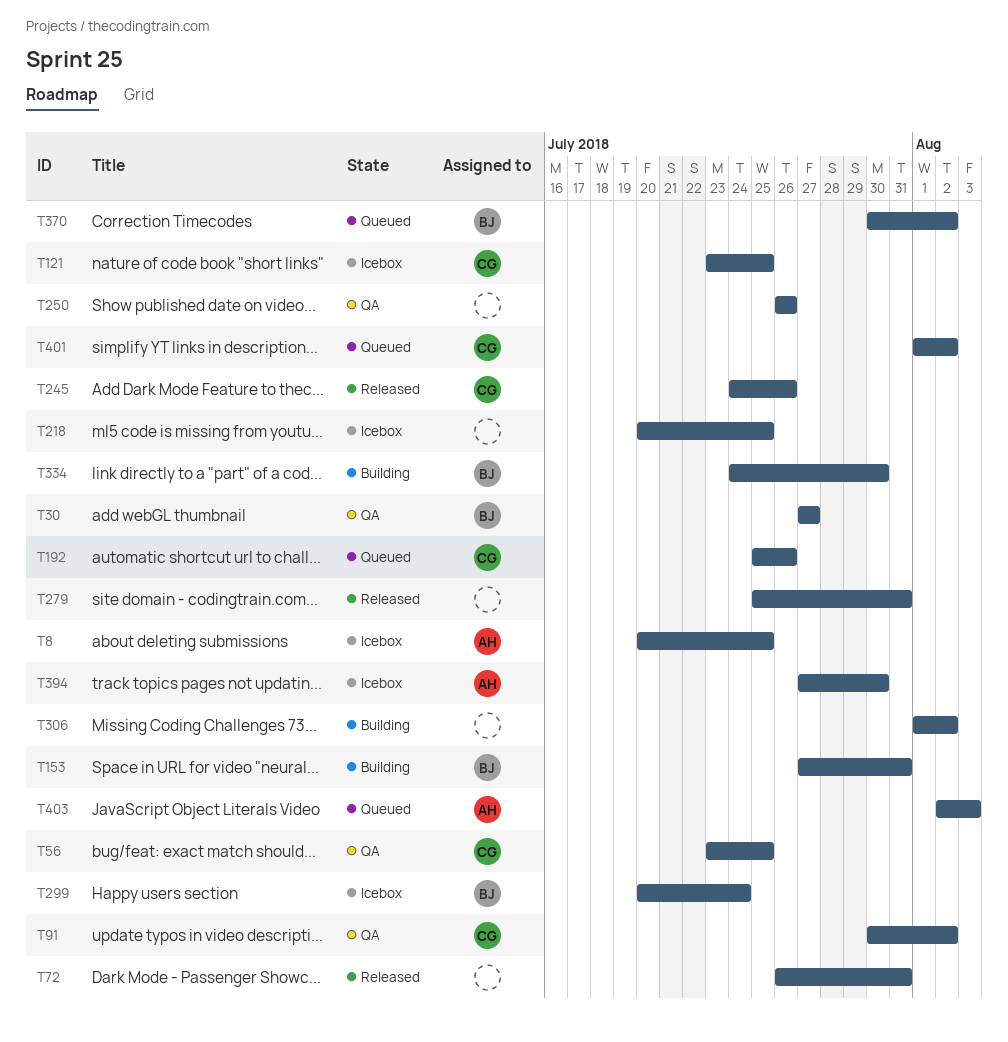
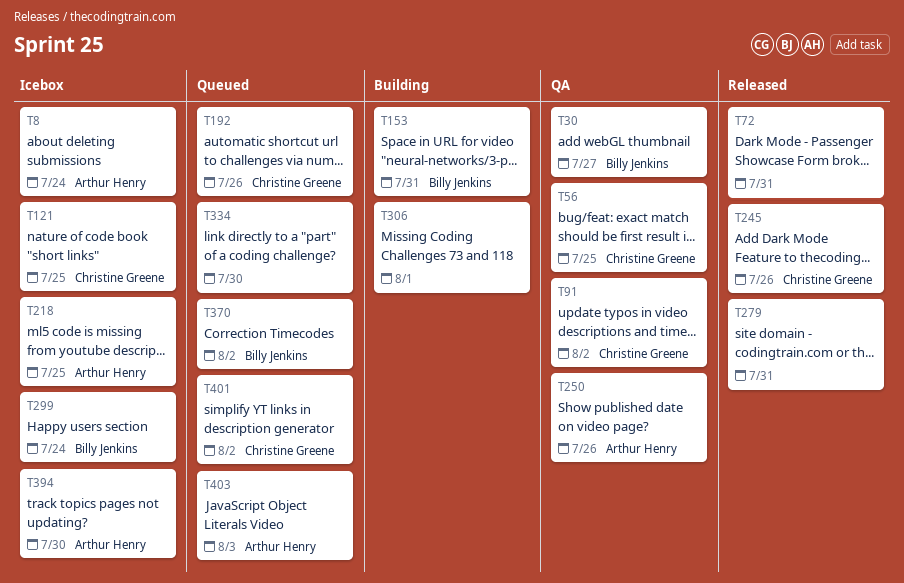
T8, due: Jul 25 -> Jul 24
T218, owner: none -> Arthur Henry
T250, owner: none -> Arthur Henry
T306, due: Aug 2 -> Aug 1
T334, status: Building -> Queued
T334, owner: Billy Jenkins -> none

